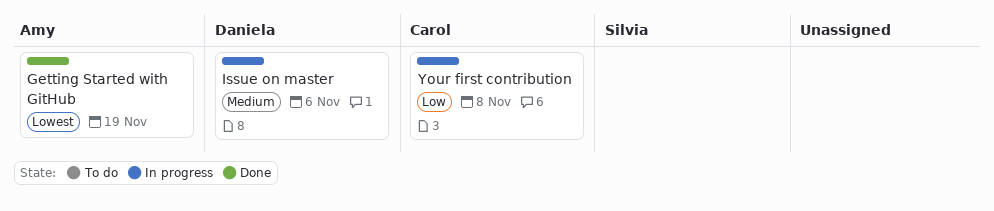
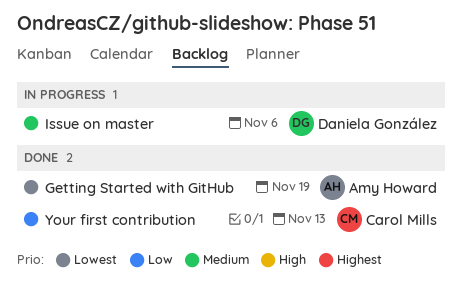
Your first contribution, status: In progress -> Done
Your first contribution, due: Nov 8 -> Nov 13

